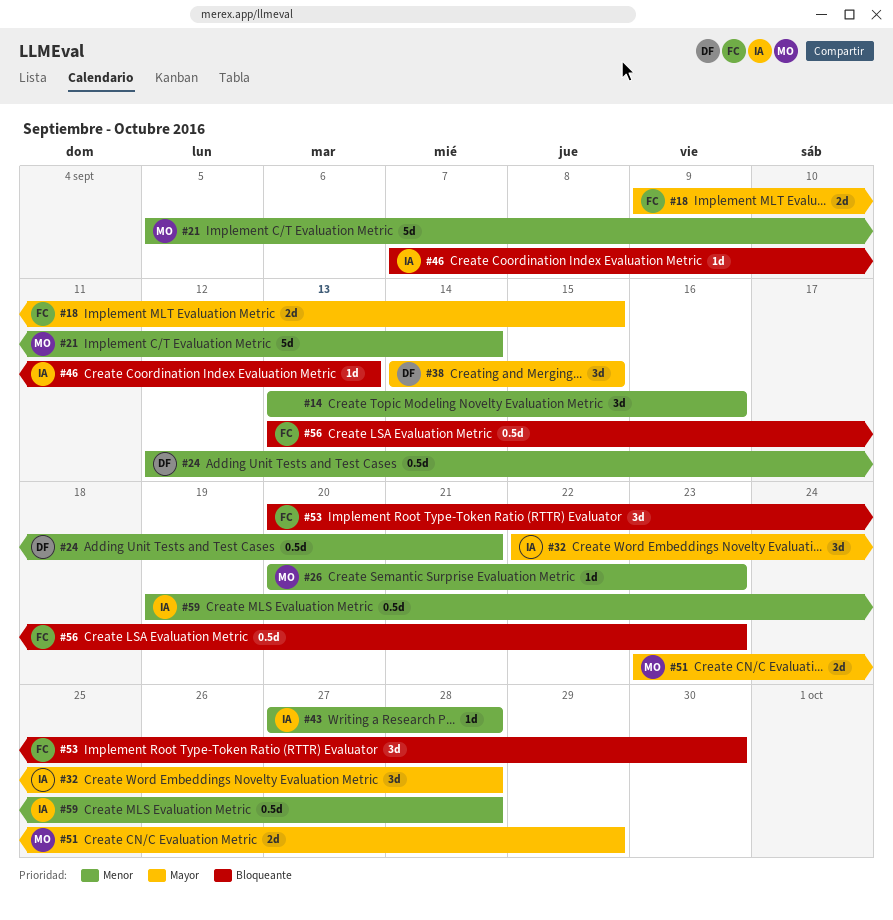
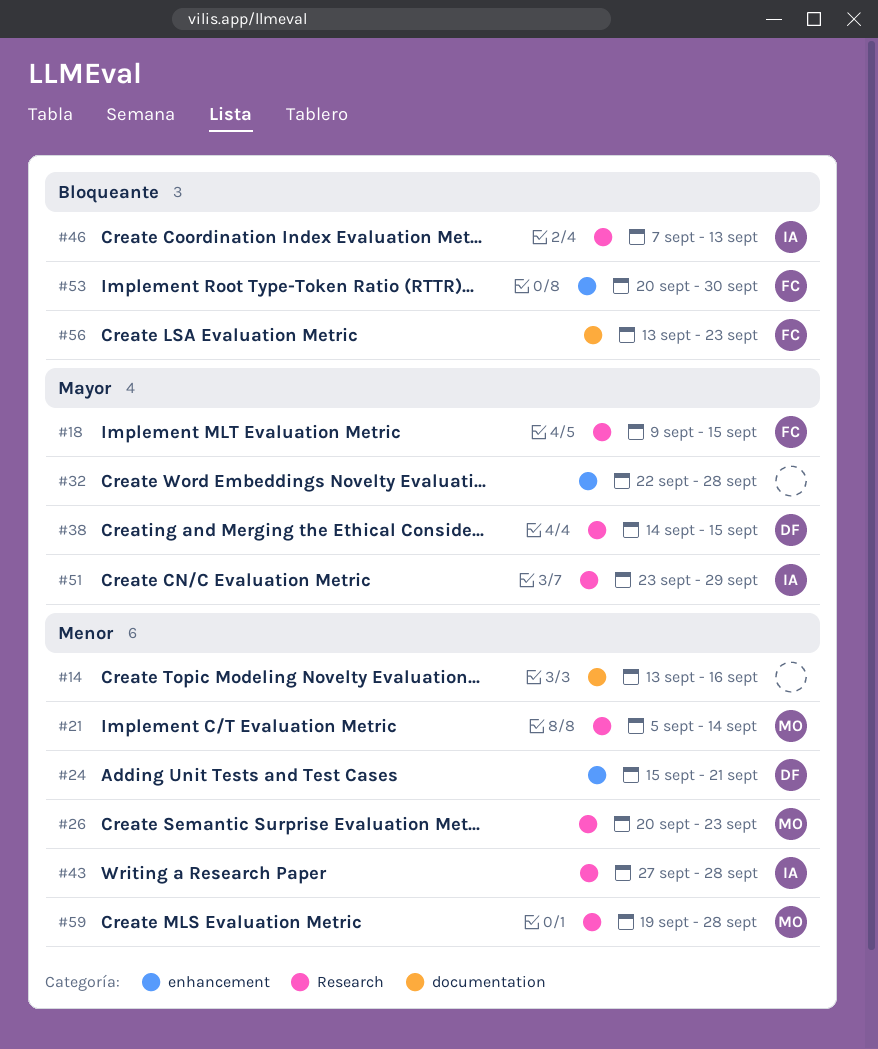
#24, start: Sep 12 -> Sep 15
#32, owner: IA -> none
#51, owner: MO -> IA
#59, owner: IA -> MO

